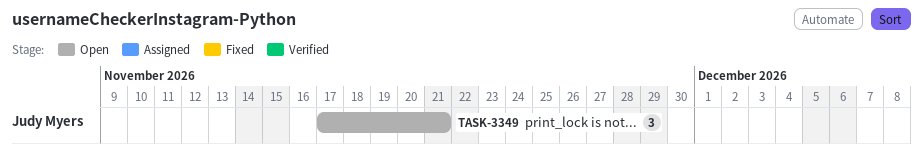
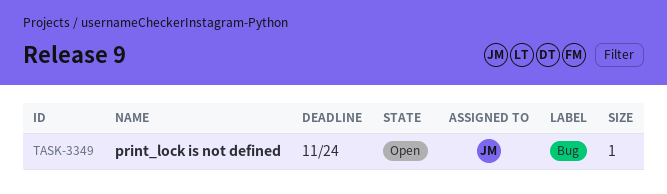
TASK-3349, estimate: 3 -> 1
TASK-3349, due: Nov 21 -> Nov 24

